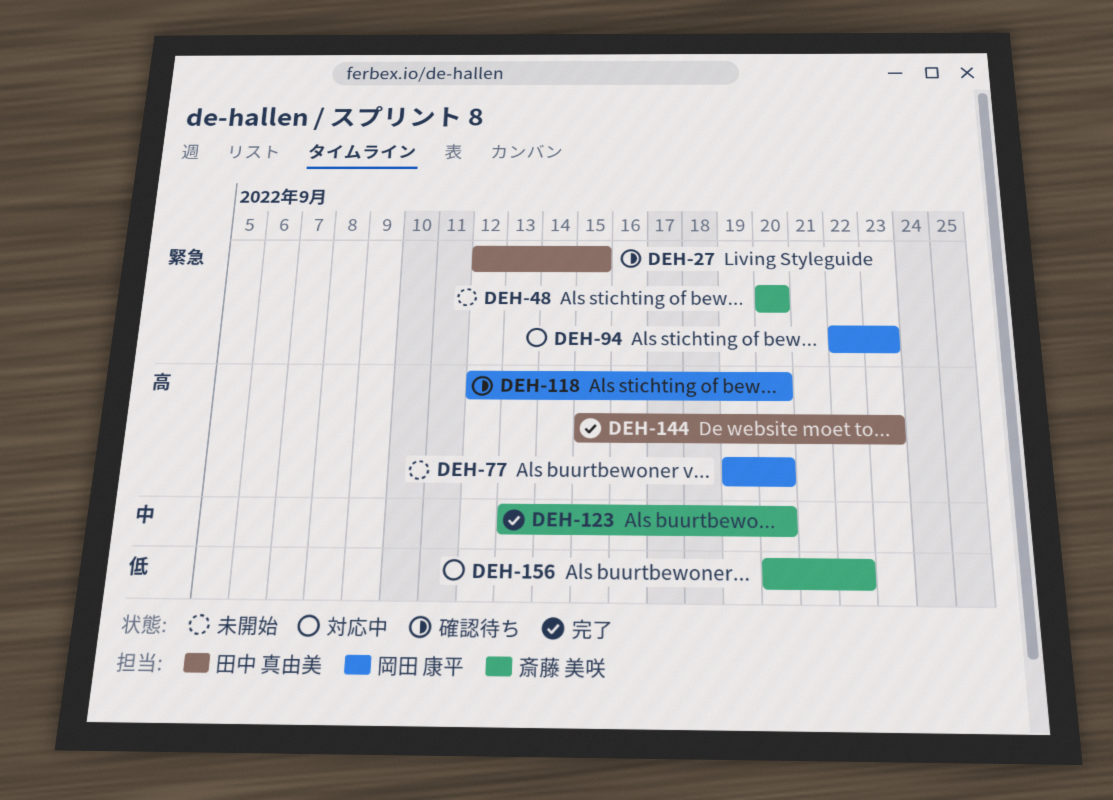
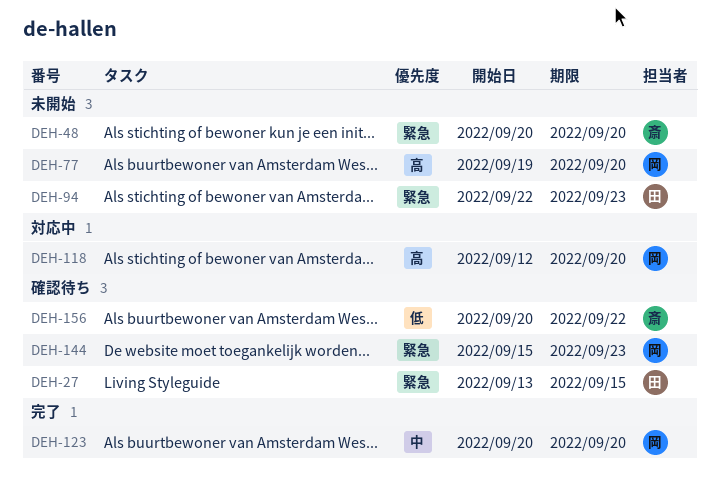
DEH-27, start: Sep 12 -> Sep 13
DEH-94, status: 対応中 -> 未開始
DEH-94, owner: 岡田 康平 -> 田中 真由美
DEH-118, status: 確認待ち -> 対応中
DEH-123, owner: 斎藤 美咲 -> 岡田 康平
DEH-123, start: Sep 13 -> Sep 20
DEH-144, status: 完了 -> 確認待ち
DEH-144, owner: 田中 真由美 -> 岡田 康平
DEH-144, priority: 高 -> 緊急
DEH-156, status: 対応中 -> 確認待ち

